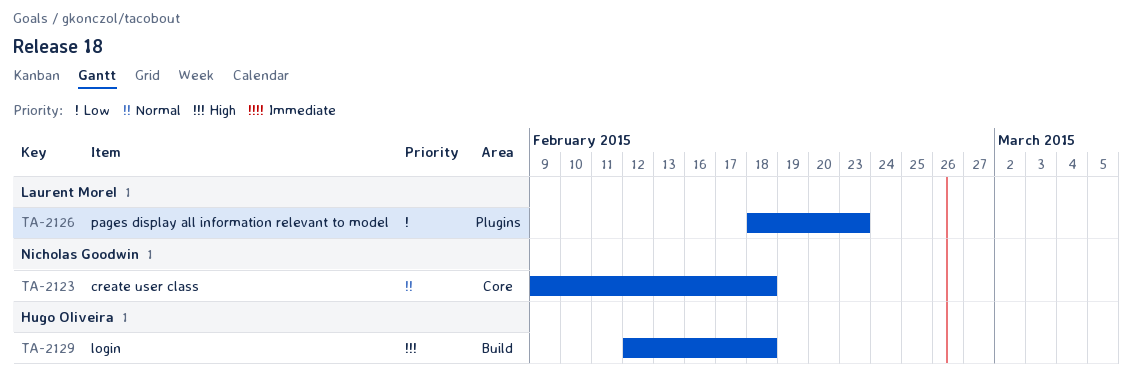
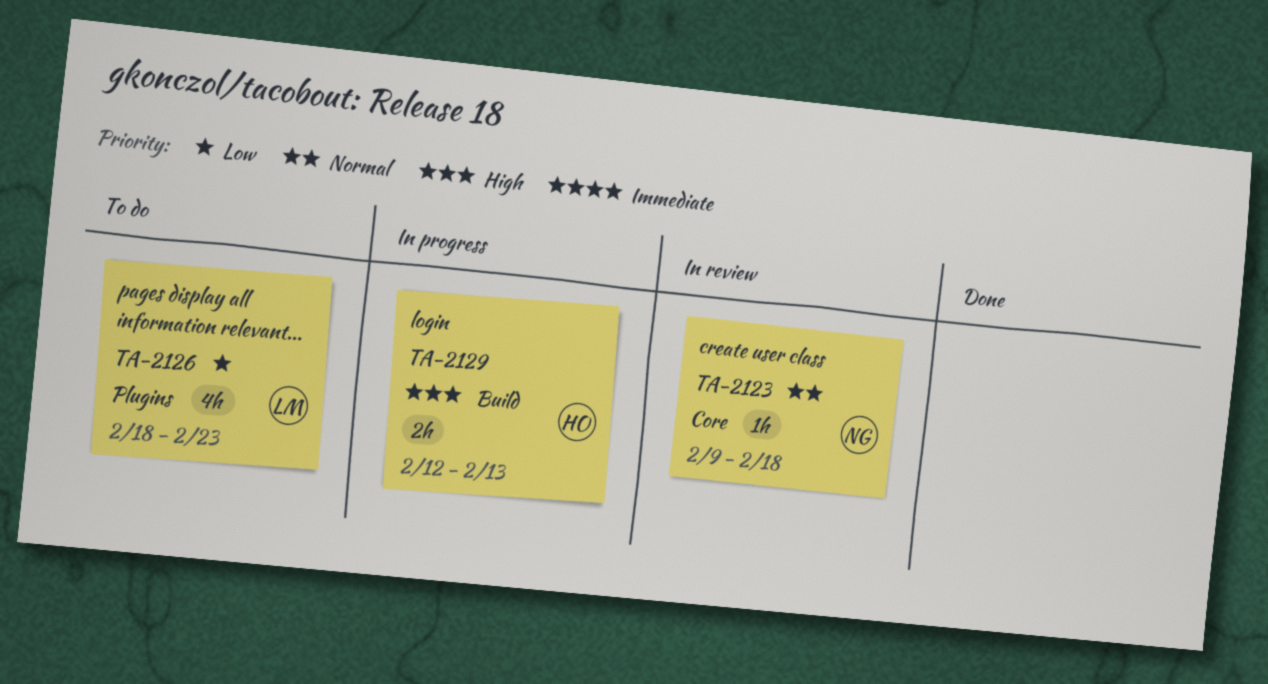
TA-2129, due: Feb 18 -> Feb 13

